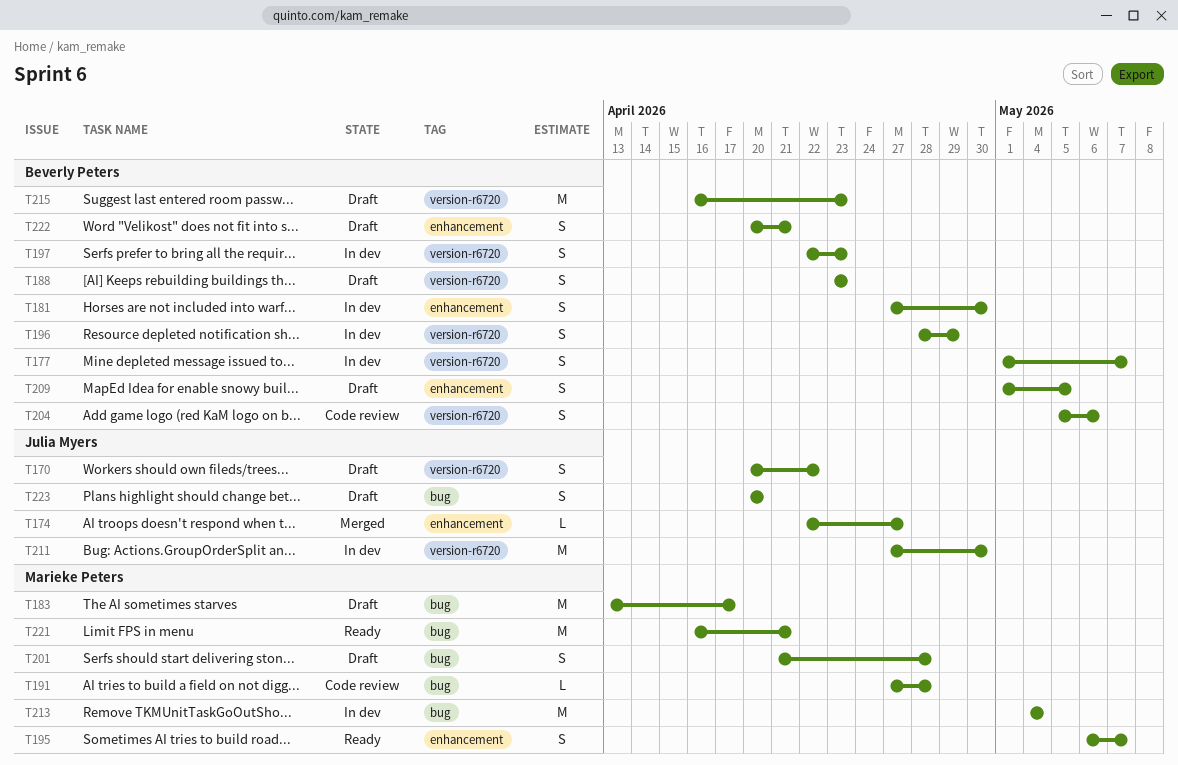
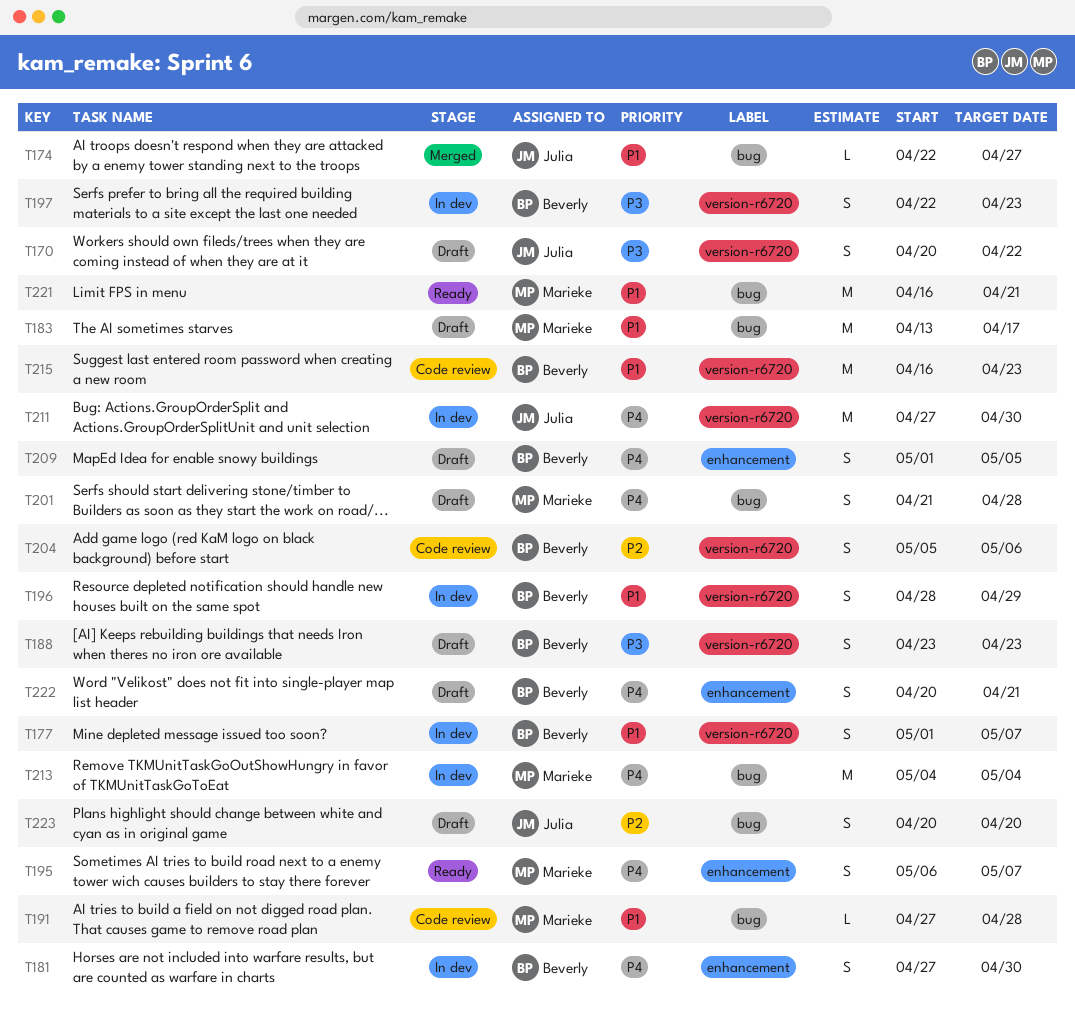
T174, label: enhancement -> bug
T215, status: Draft -> Code review

